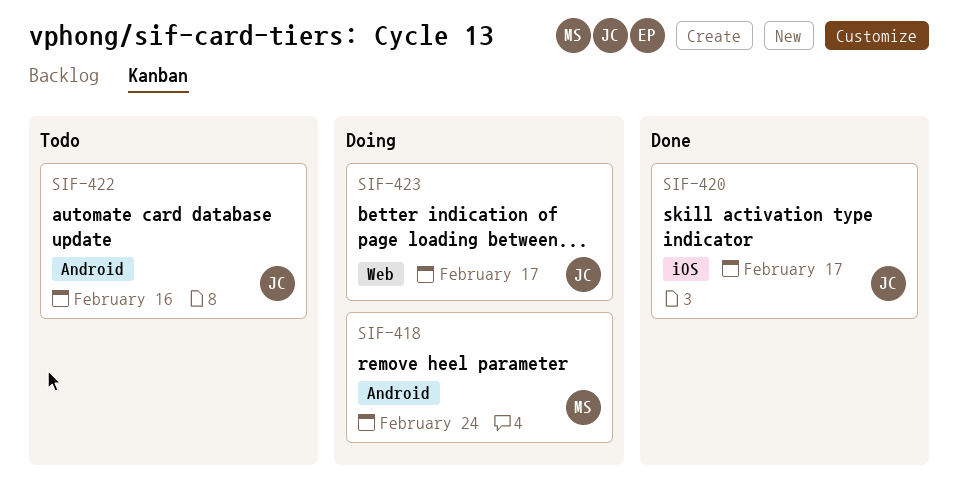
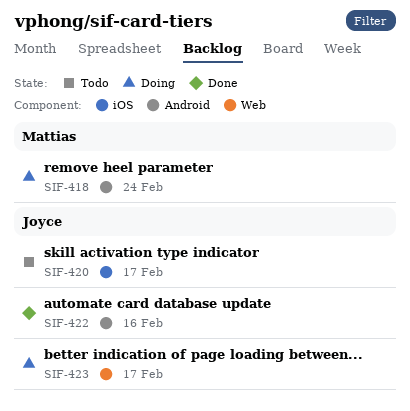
SIF-420, status: Done -> Todo
SIF-422, status: Todo -> Done

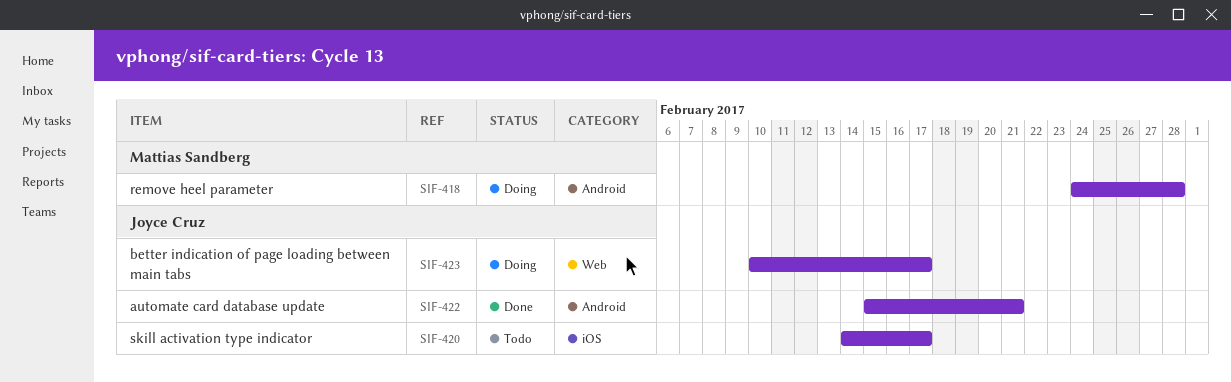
SIF-418, due: Feb 24 -> Feb 28
SIF-422, due: Feb 16 -> Feb 21

